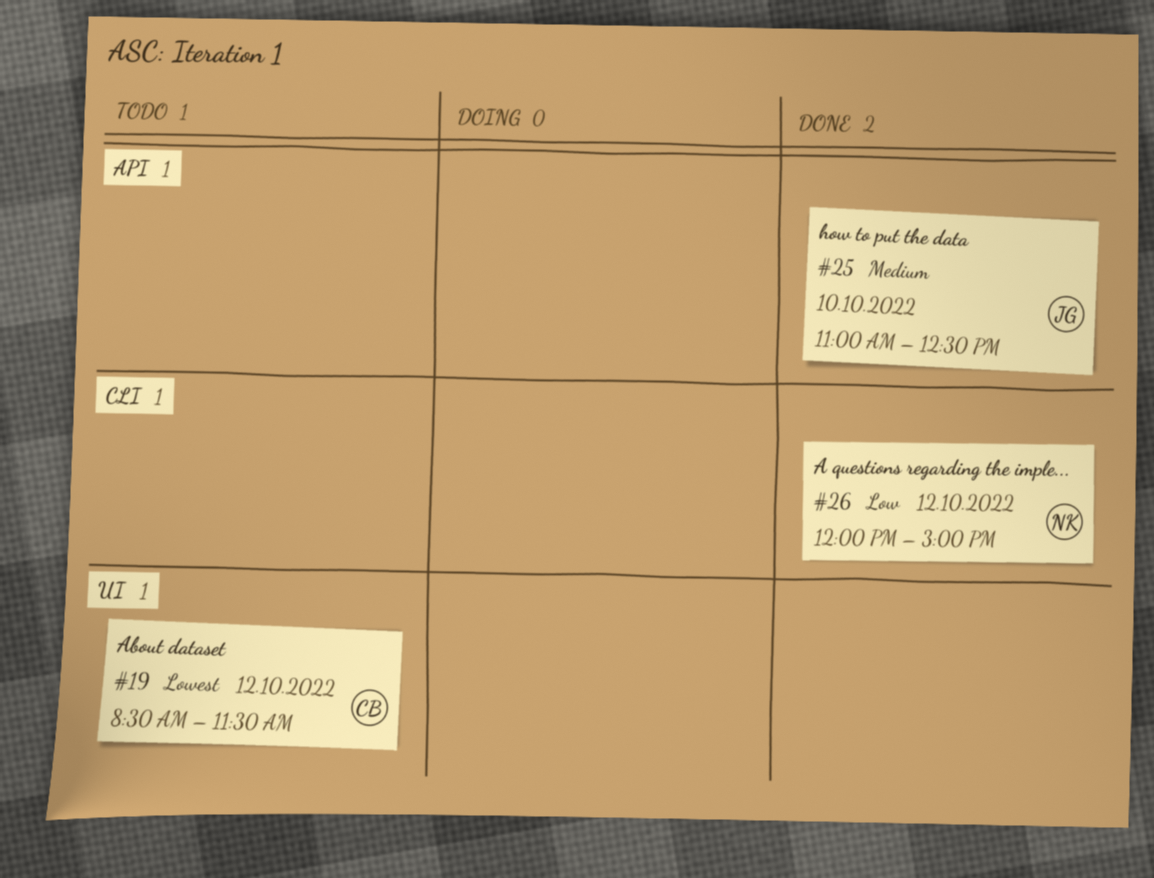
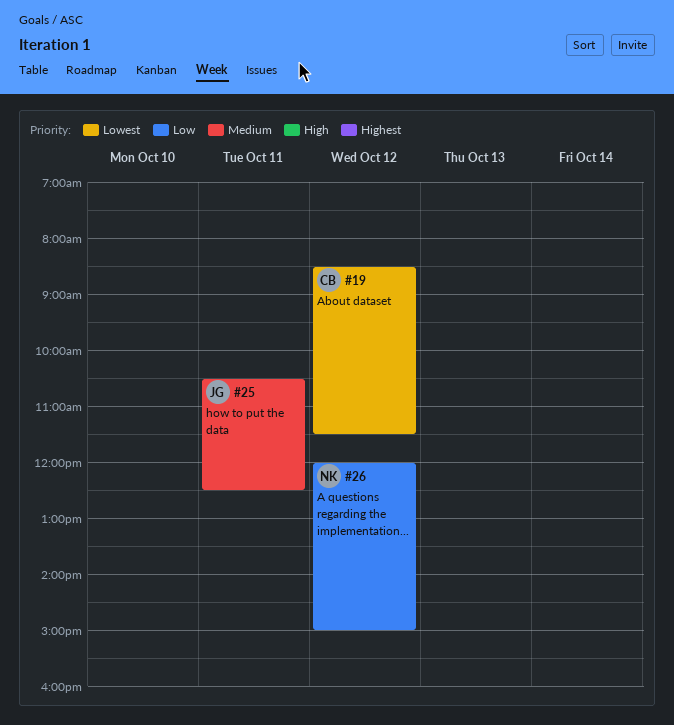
#25, day: Oct 10 -> Oct 11
#25, begins: 11:00 -> 10:30

